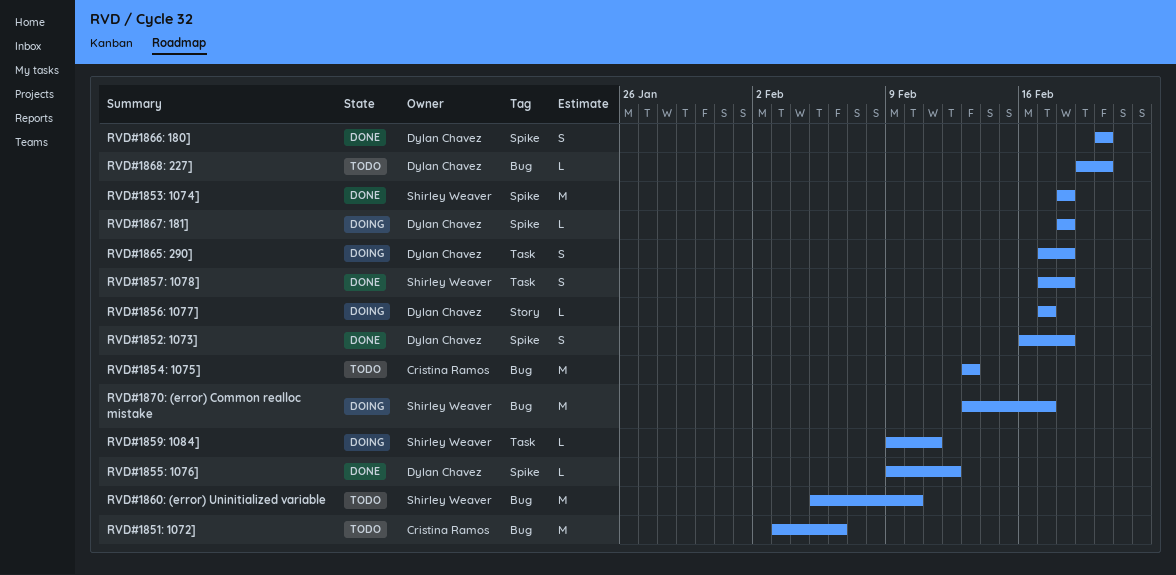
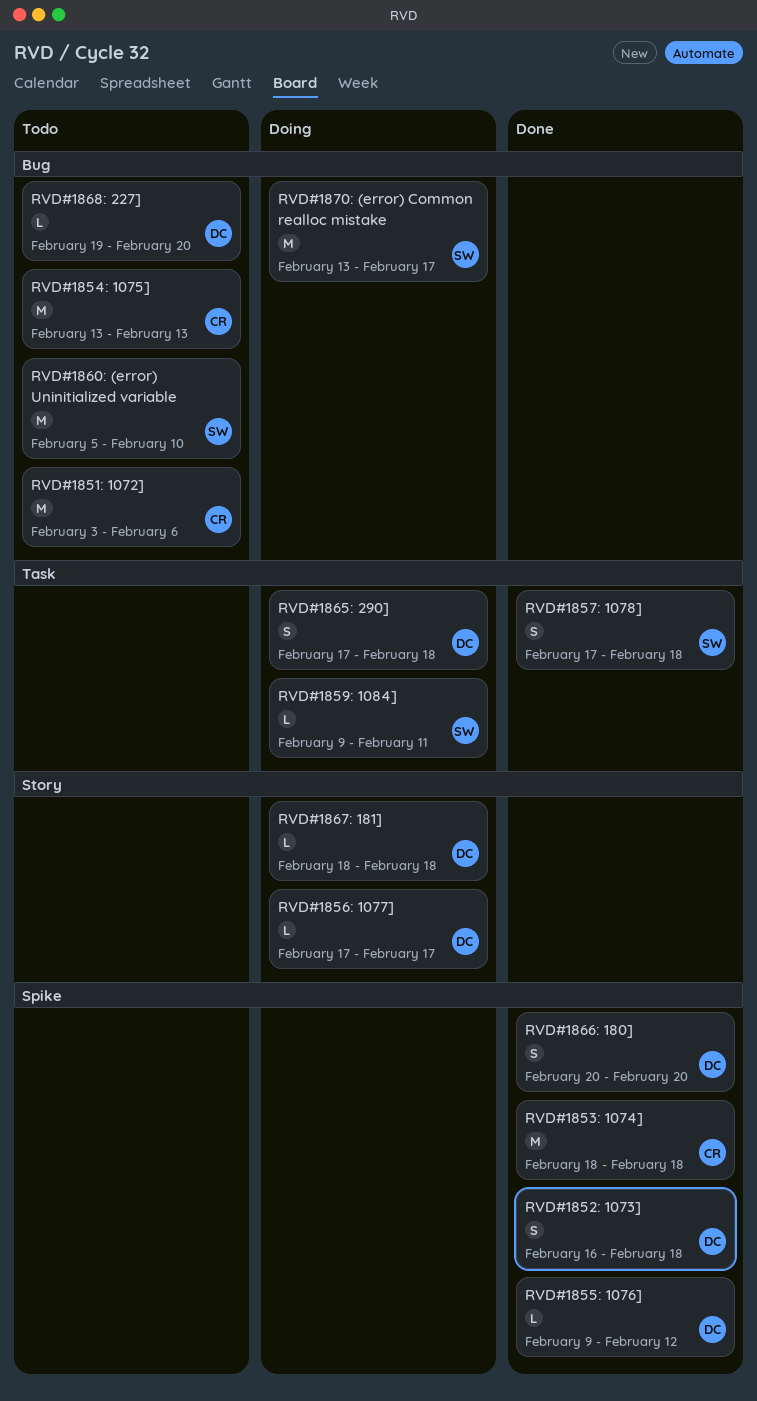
RVD#1853: 1074], owner: Shirley Weaver -> Cristina Ramos
RVD#1867: 181], label: Spike -> Story

